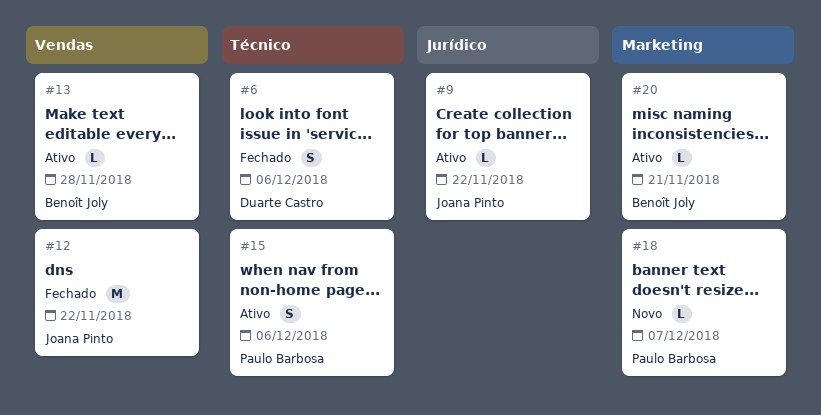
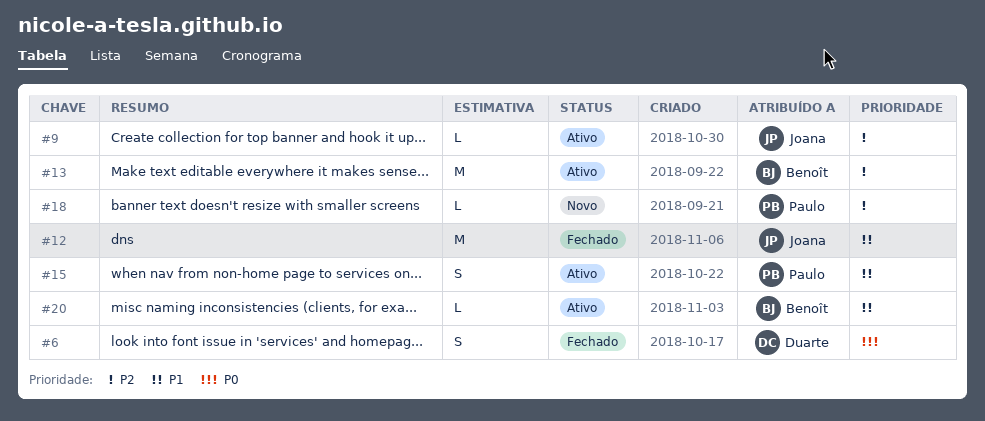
#13, estimate: L -> M

